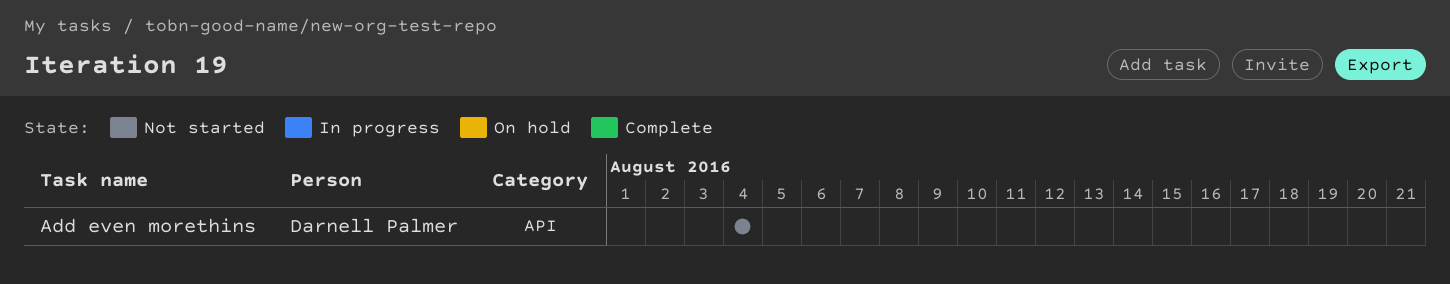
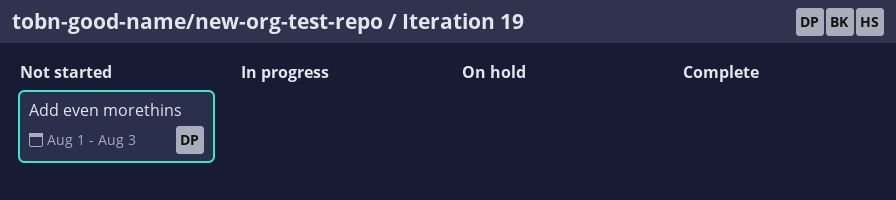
Add even morethins, start: Aug 4 -> Aug 1
Add even morethins, due: Aug 4 -> Aug 3

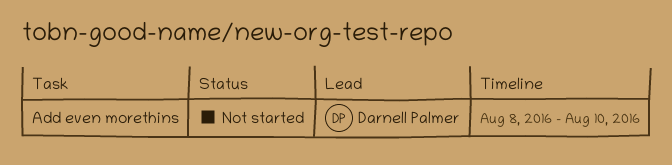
Add even morethins, start: Aug 1 -> Aug 8
Add even morethins, due: Aug 3 -> Aug 10

